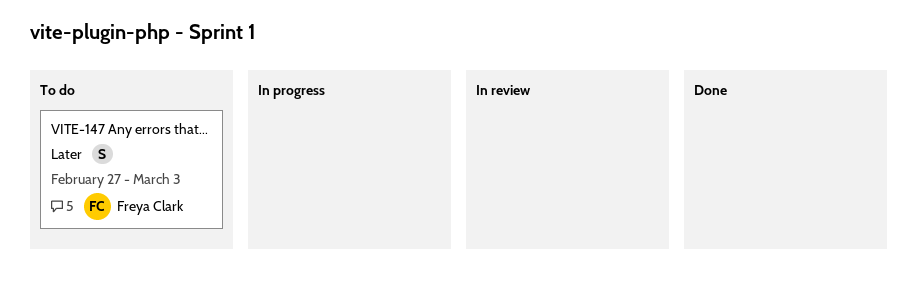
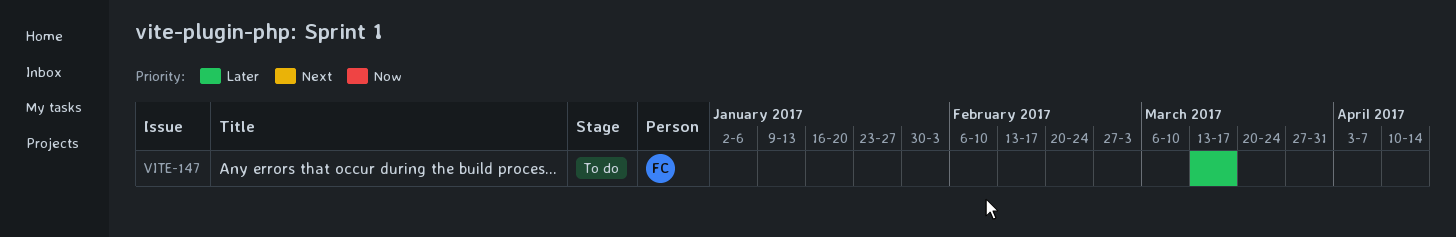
VITE-147, start: Feb 27 -> Mar 13
VITE-147, due: Mar 3 -> Mar 17

